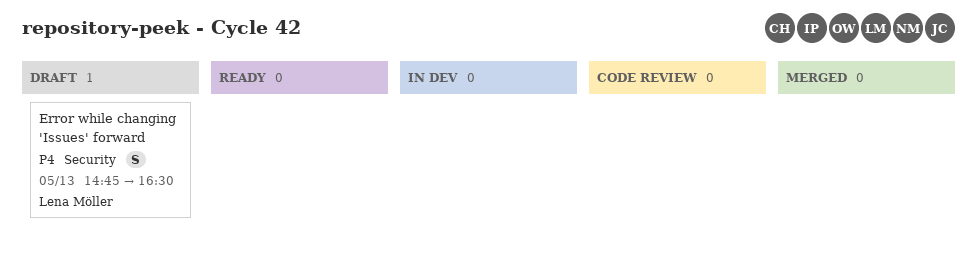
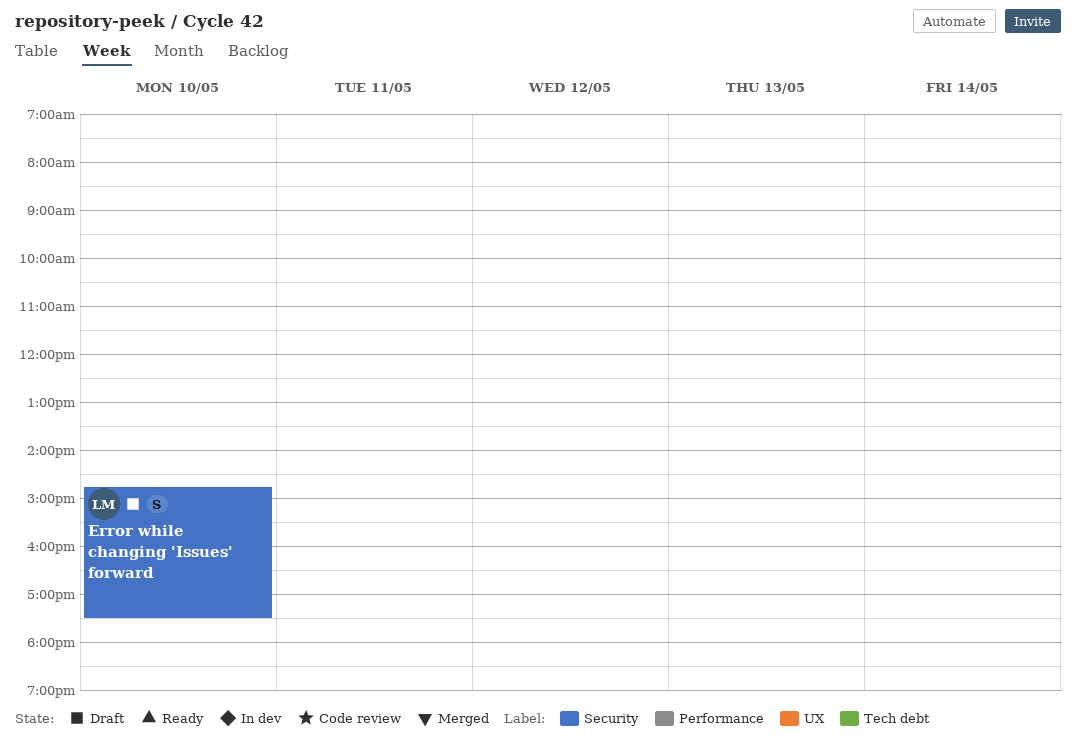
Error while changing 'Issues' forward, day: May 13 -> May 10
Error while changing 'Issues' forward, ends: 16:30 -> 17:30

